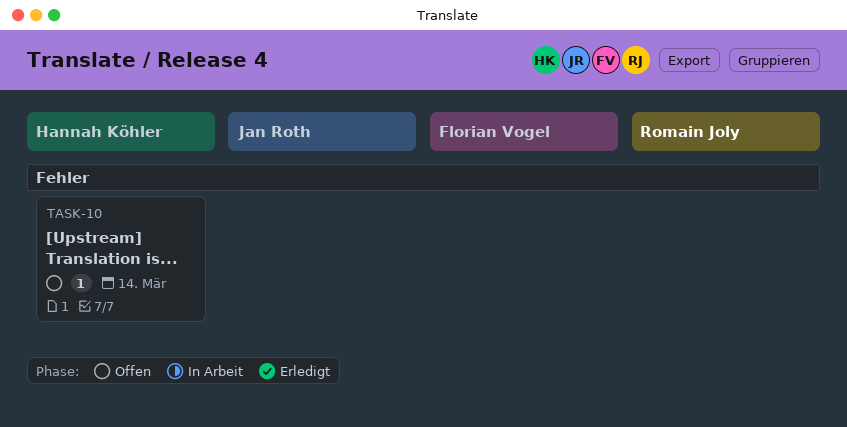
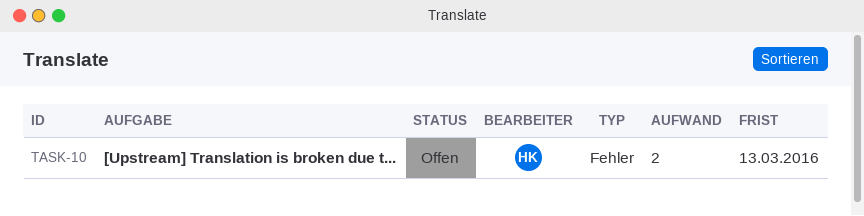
TASK-10, estimate: 1 -> 2
TASK-10, due: Mar 14 -> Mar 13

